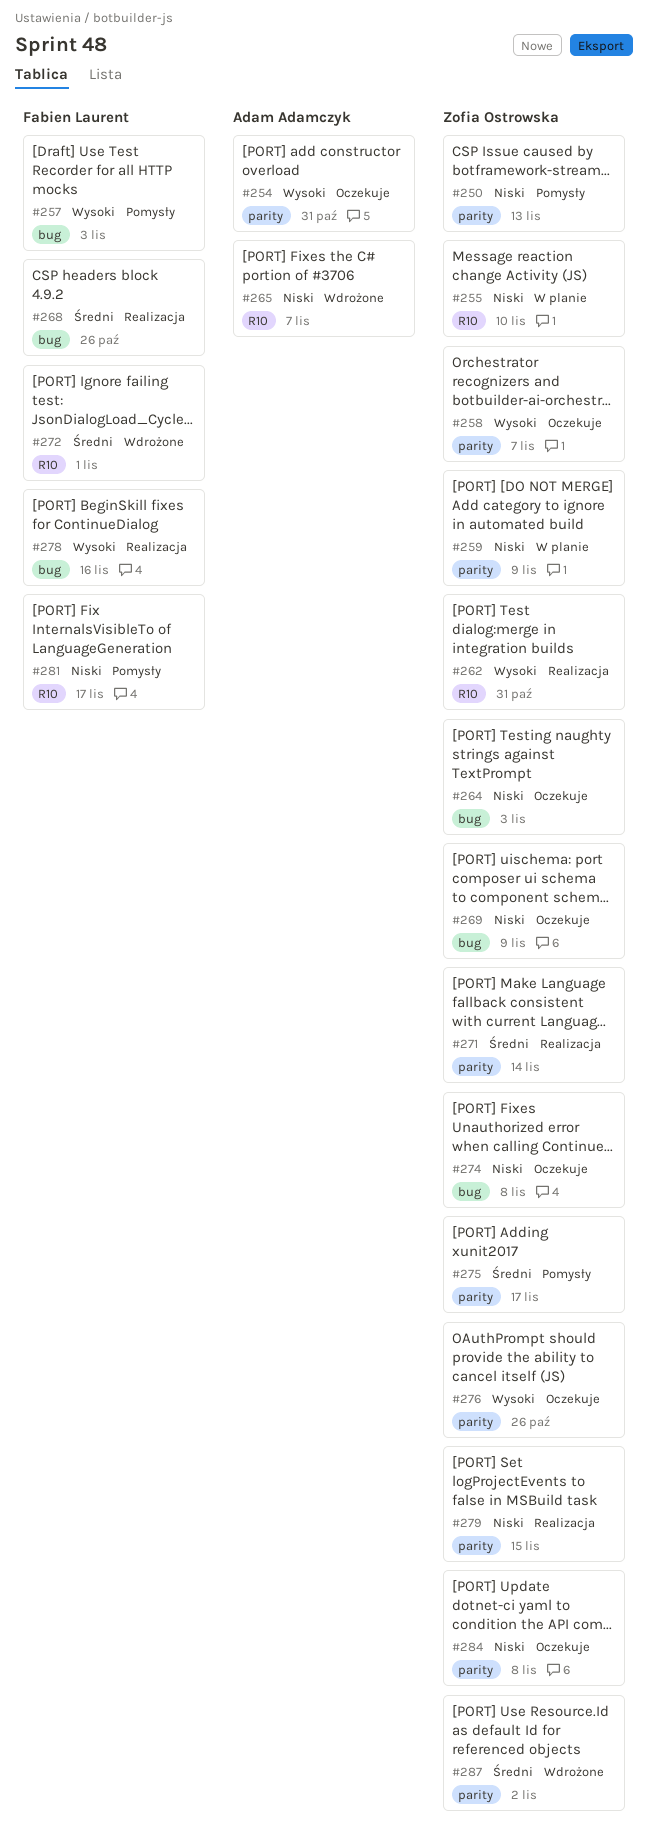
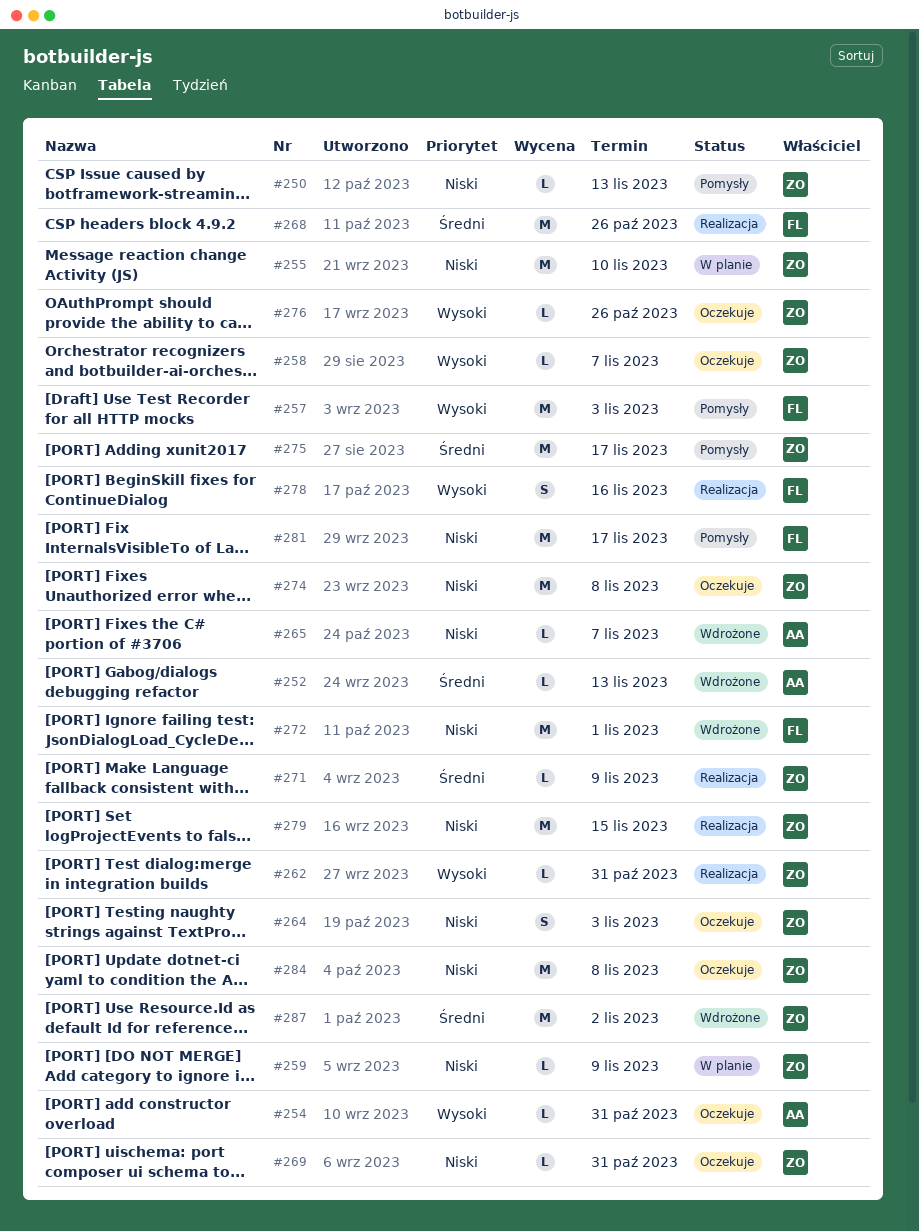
#252: none -> present
#269, due: Nov 9 -> Oct 31
#271, due: Nov 14 -> Nov 9
#272, priority: Średni -> Niski

